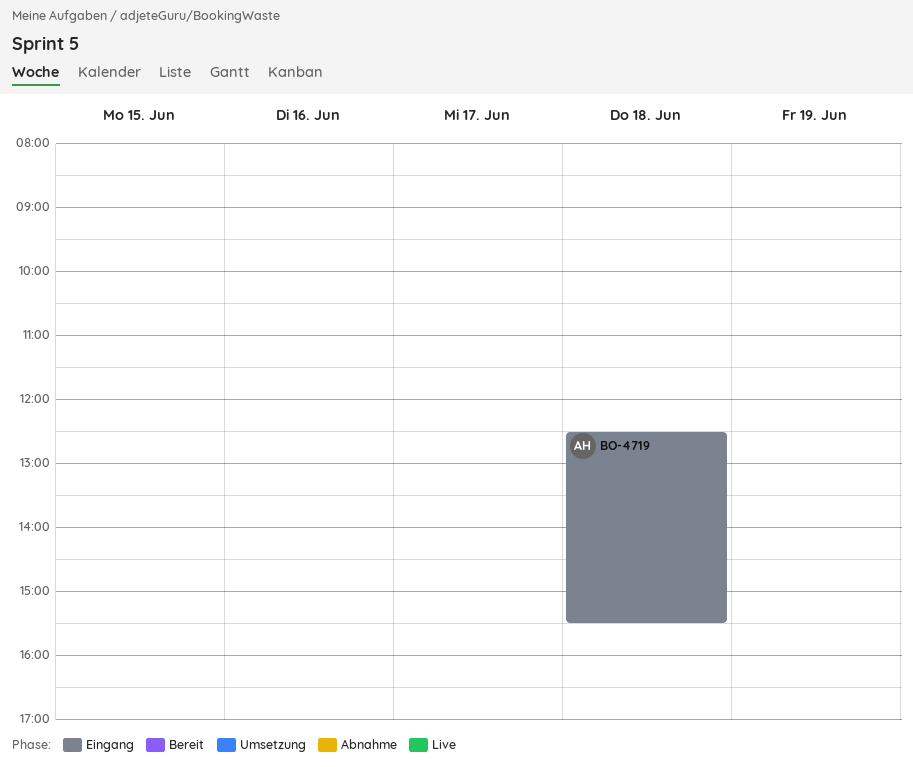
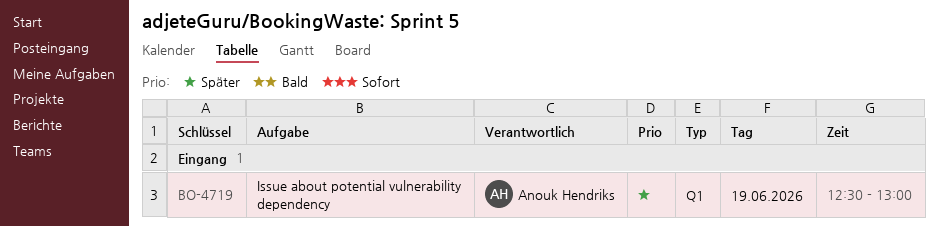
BO-4719, day: Jun 18 -> Jun 19
BO-4719, ends: 15:30 -> 13:00

